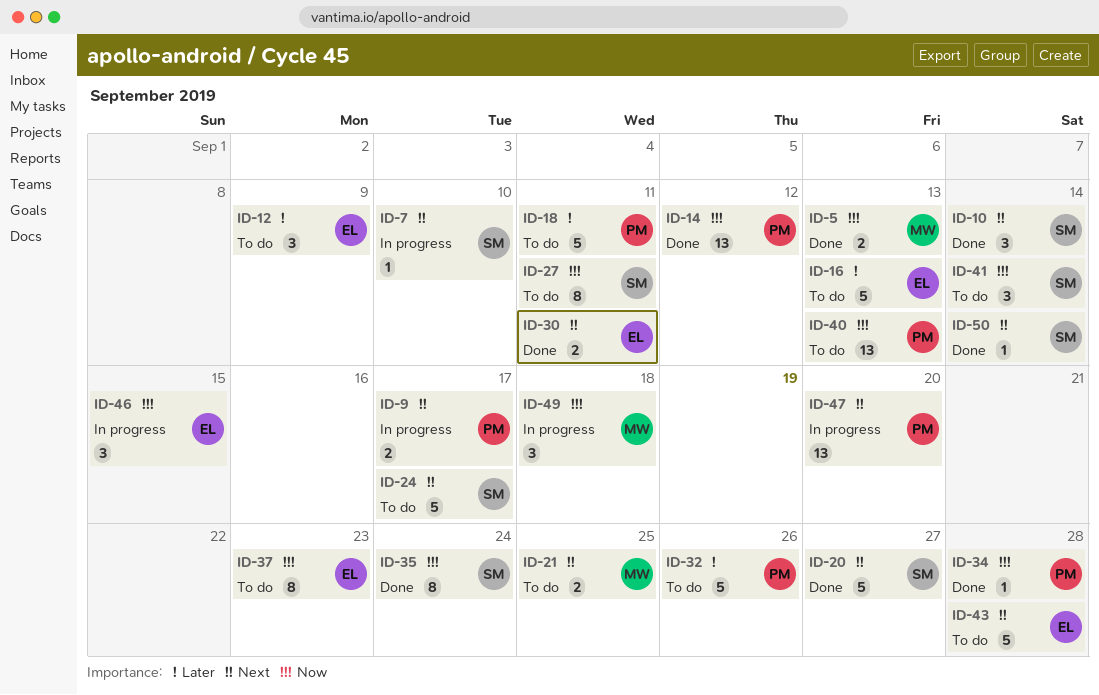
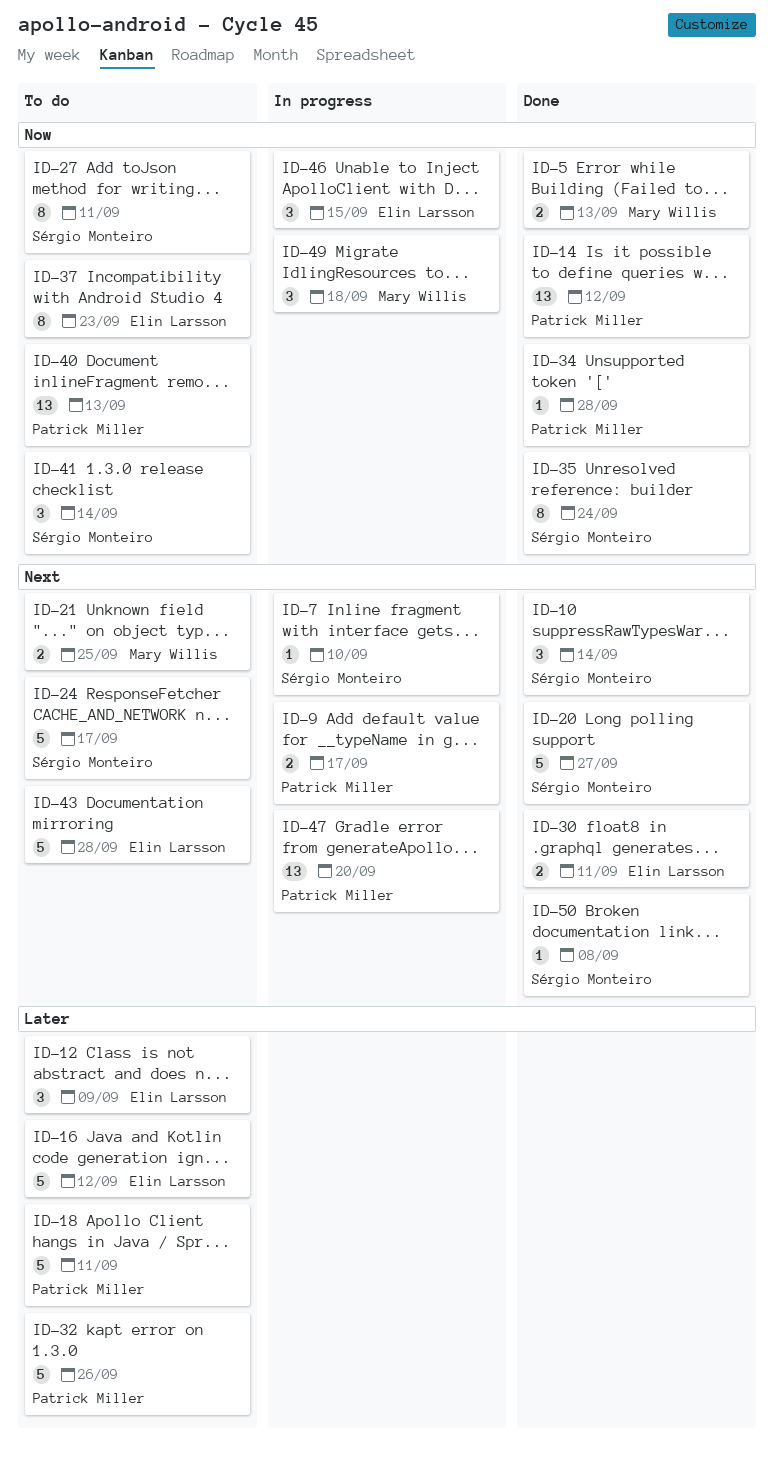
ID-16, due: Sep 13 -> Sep 12
ID-50, due: Sep 14 -> Sep 8

